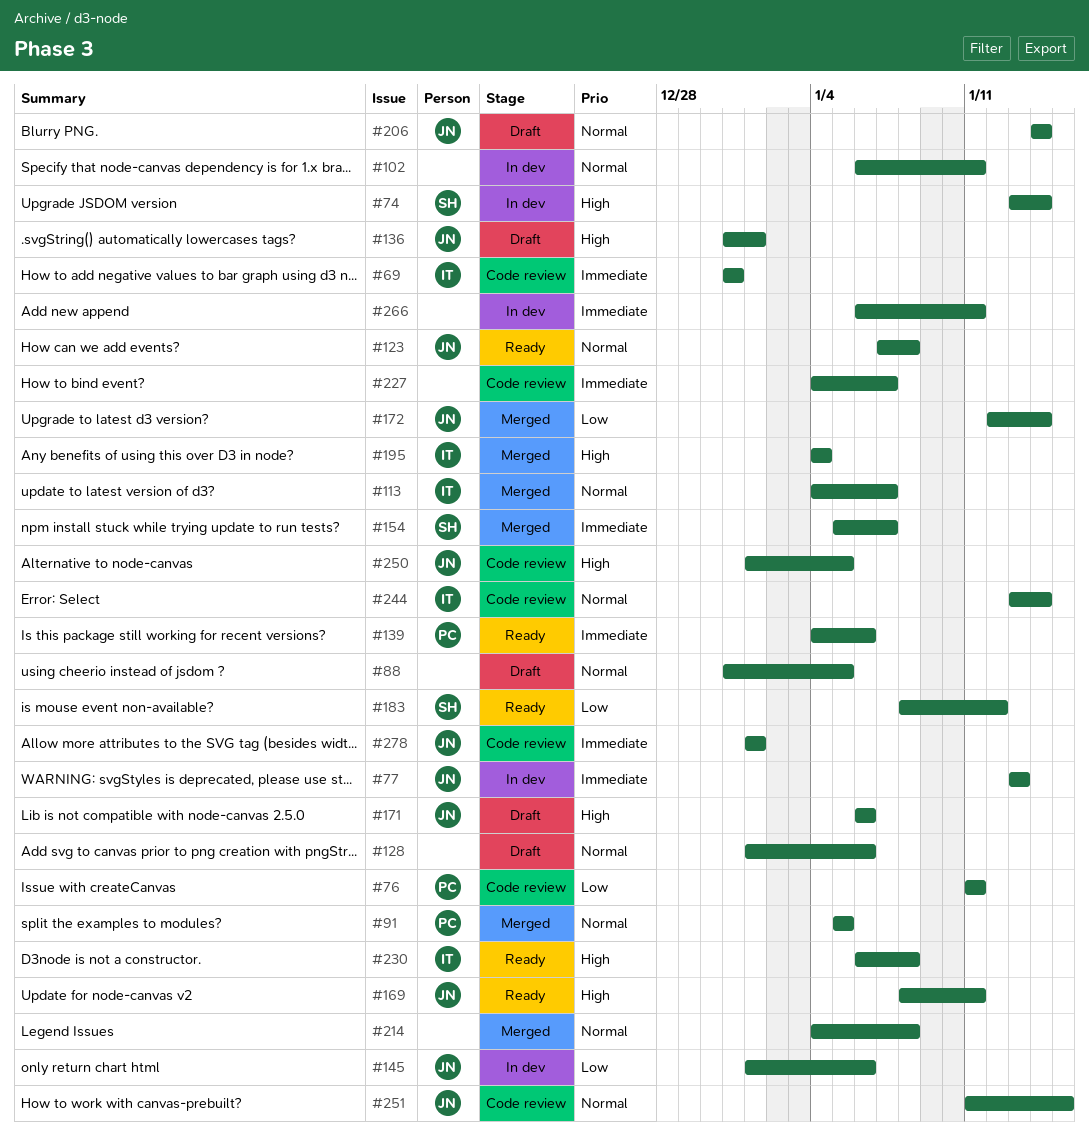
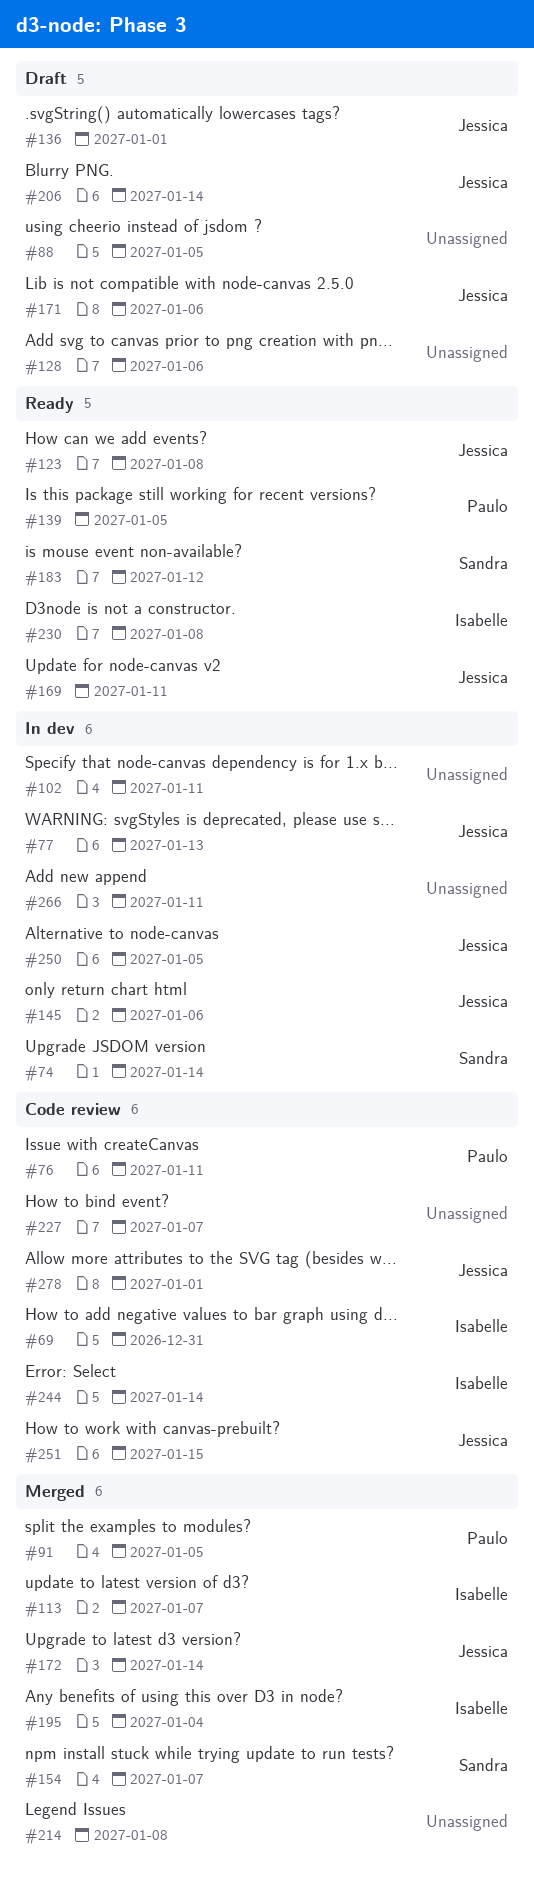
#139, due: Jan 6 -> Jan 5
#250, status: Code review -> In dev

